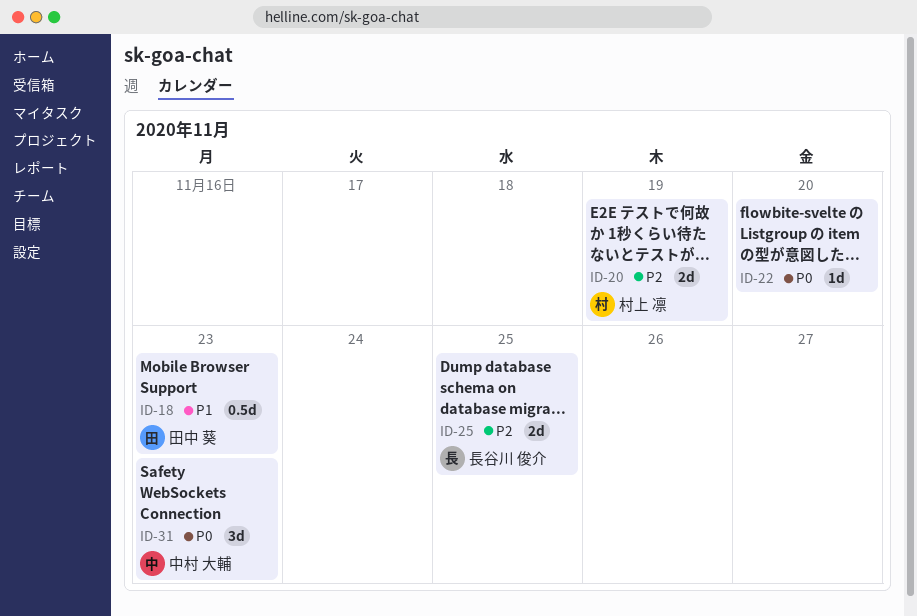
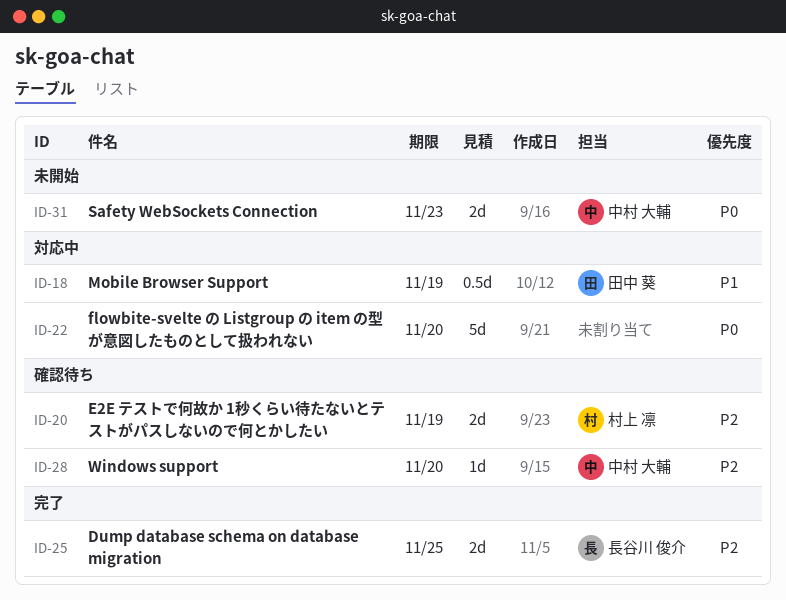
ID-18, due: Nov 23 -> Nov 19
ID-22, estimate: 1d -> 5d
ID-28: none -> present
ID-31, estimate: 3d -> 2d

